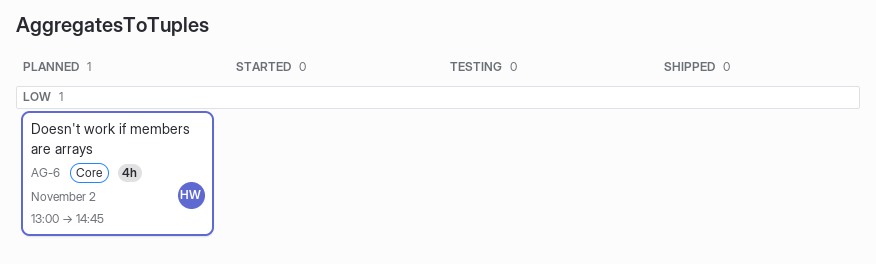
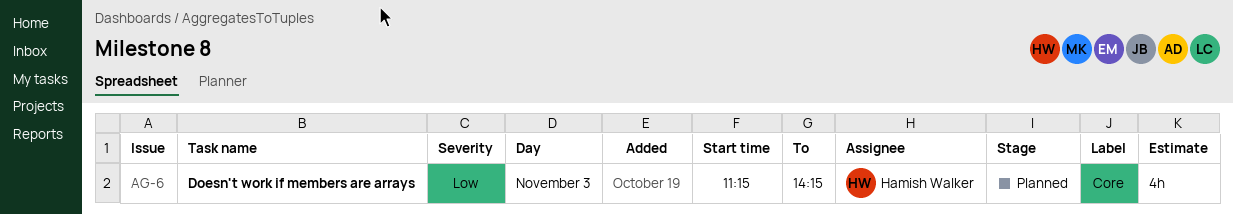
AG-6, day: Nov 2 -> Nov 3
AG-6, begins: 13:00 -> 11:15
AG-6, ends: 14:45 -> 14:15

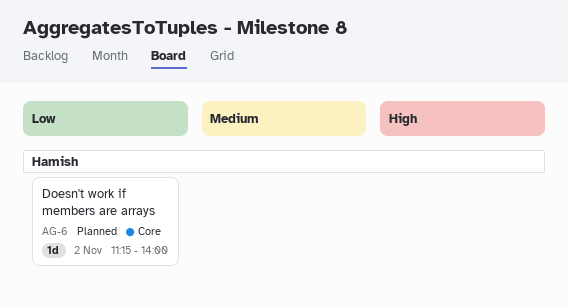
AG-6, estimate: 4h -> 1d
AG-6, day: Nov 3 -> Nov 2
AG-6, ends: 14:15 -> 14:00

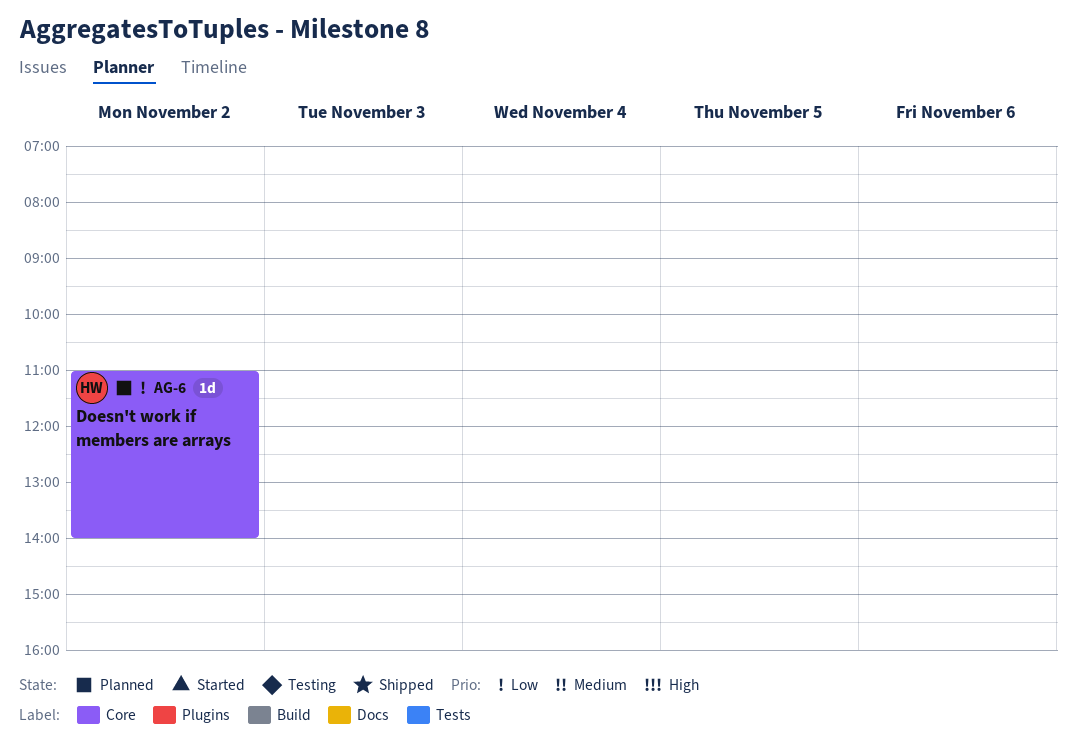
AG-6, begins: 11:15 -> 11:00

